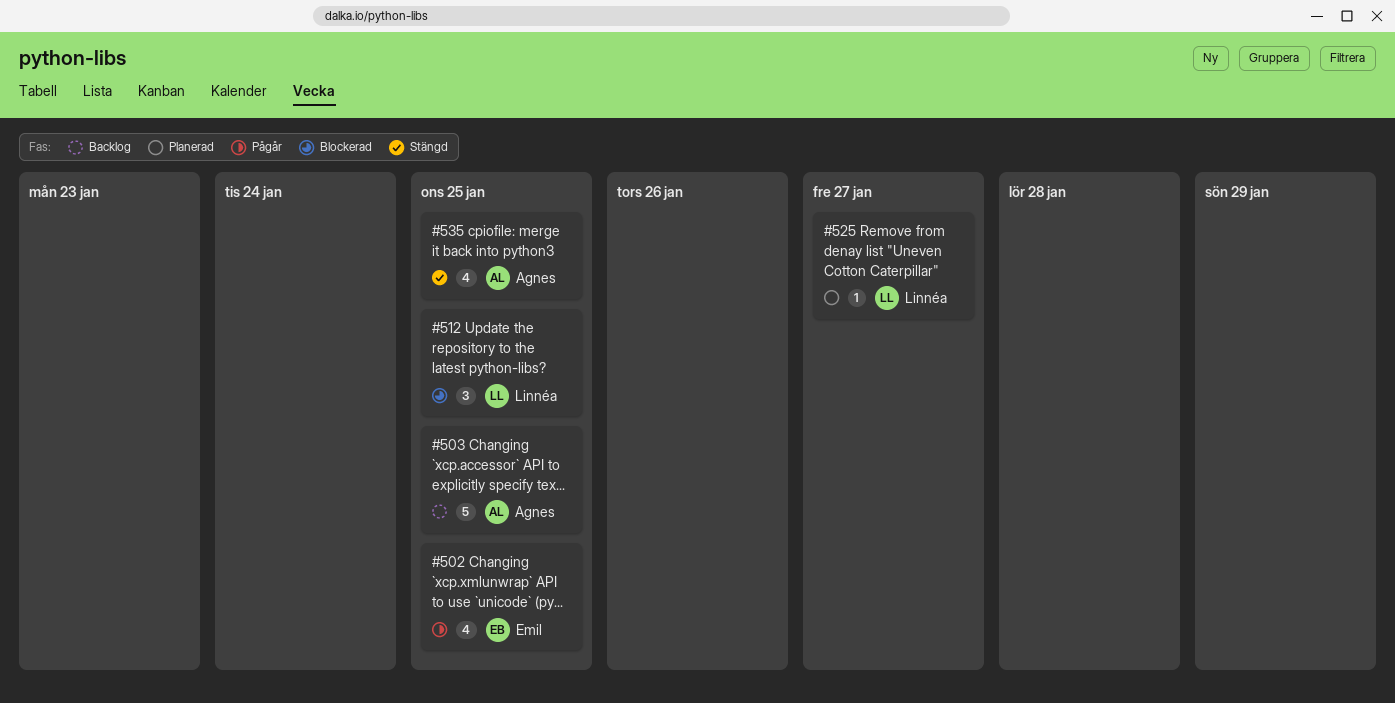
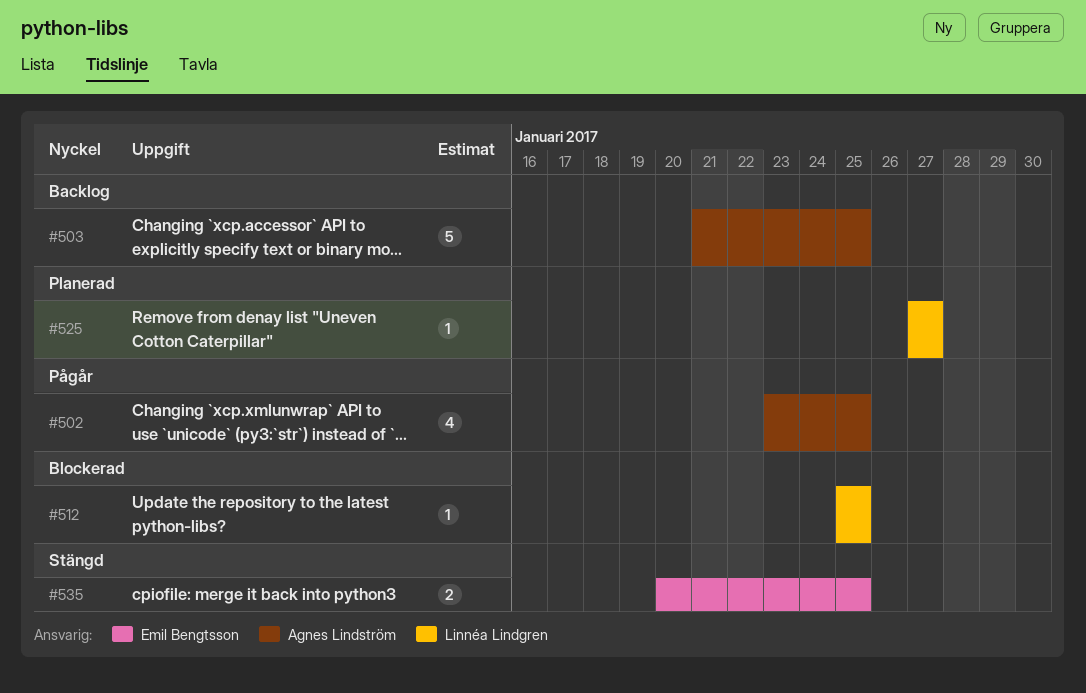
#502, owner: Emil Bengtsson -> Agnes Lindström
#512, estimate: 3 -> 1
#535, owner: Agnes Lindström -> Emil Bengtsson
#535, estimate: 4 -> 2

